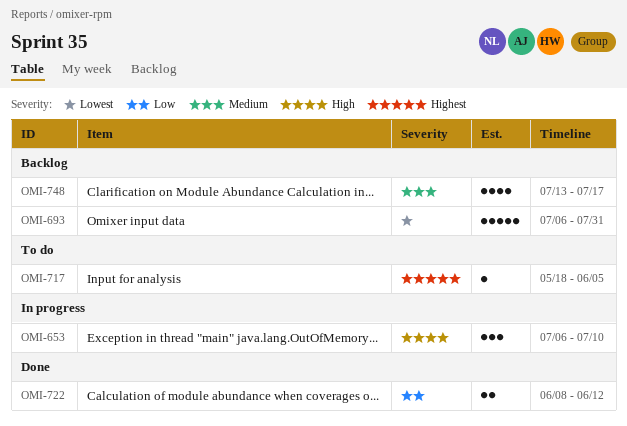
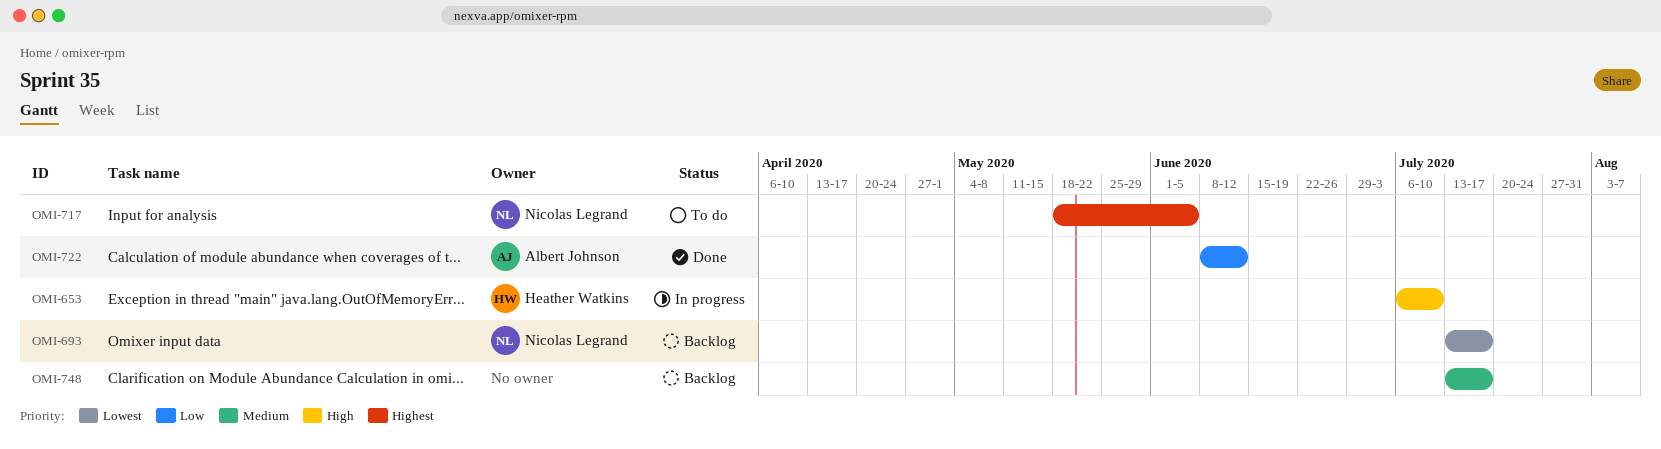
OMI-693, start: Jul 6 -> Jul 13
OMI-693, due: Jul 31 -> Jul 17

